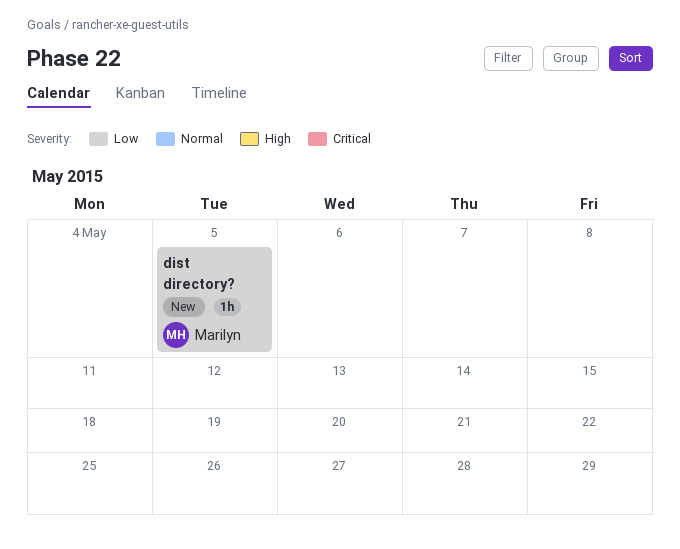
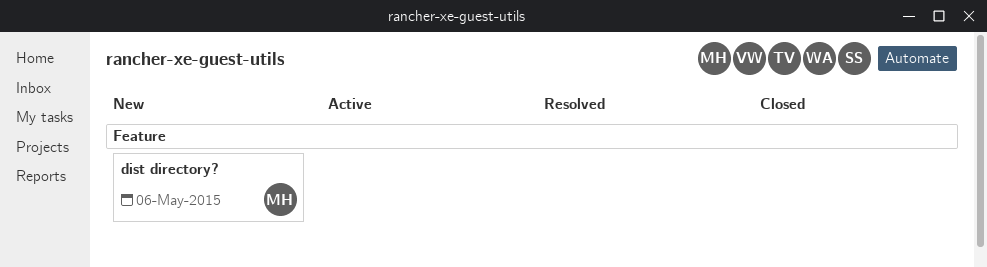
dist directory?, due: May 5 -> May 6

